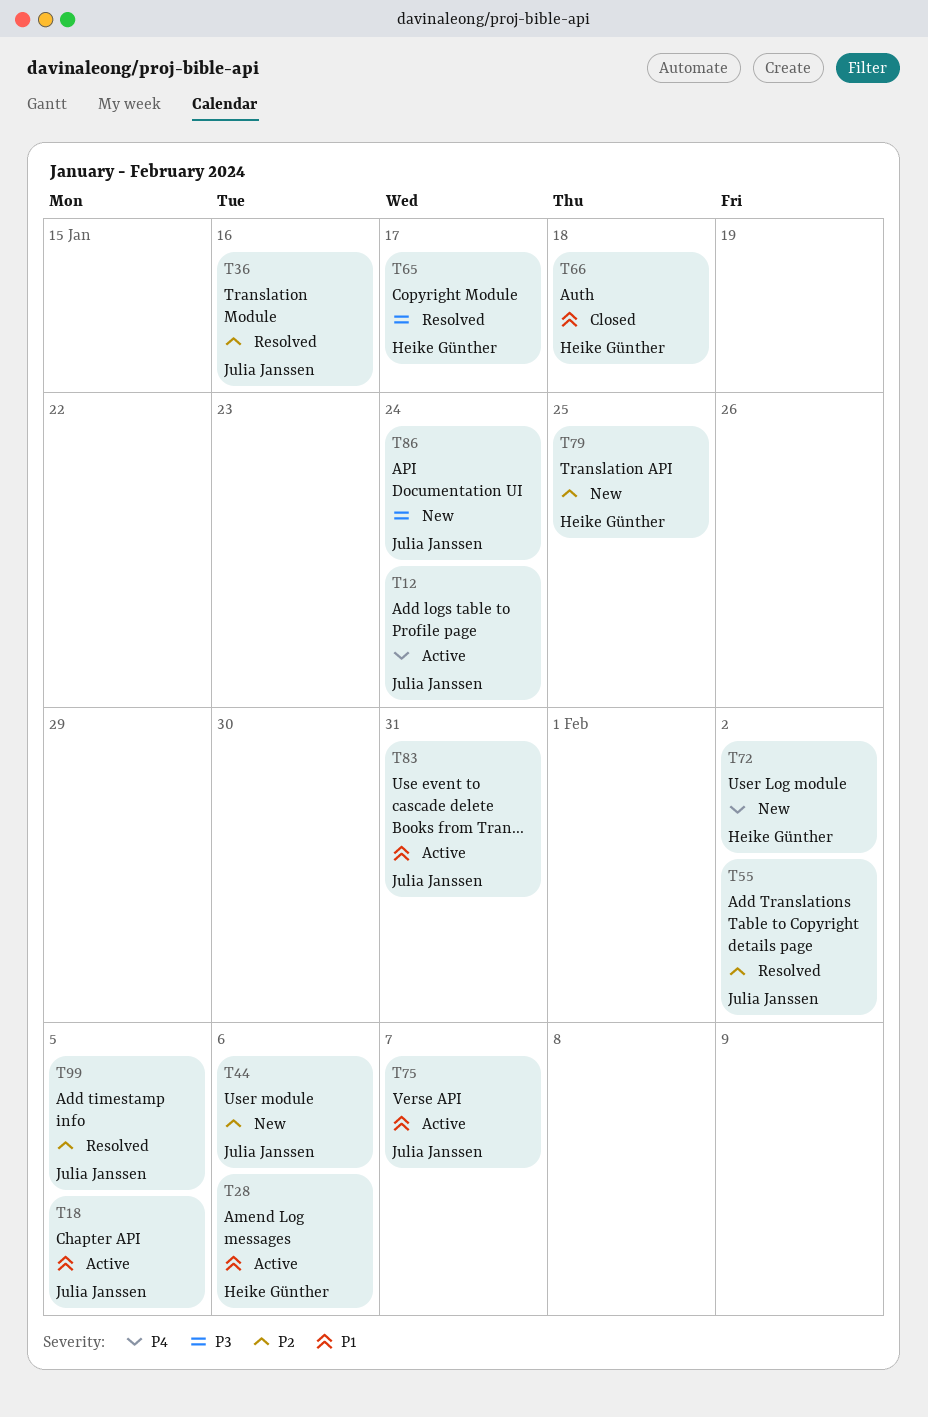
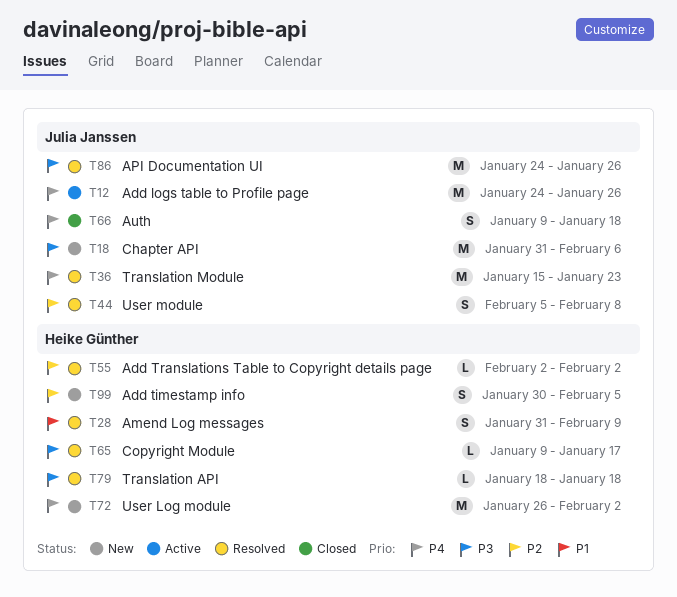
T12, due: Jan 24 -> Jan 26
T18, status: Active -> New
T18, priority: P1 -> P3
T18, due: Feb 5 -> Feb 6
T28, status: Active -> Resolved
T28, due: Feb 6 -> Feb 9
T36, priority: P2 -> P4
T36, due: Jan 16 -> Jan 23
T44, status: New -> Resolved
T44, due: Feb 6 -> Feb 8
T55, owner: Julia Janssen -> Heike Günther
T66, owner: Heike Günther -> Julia Janssen
T66, priority: P1 -> P4
T75: present -> none
T79, status: New -> Resolved
T79, priority: P2 -> P3
T79, due: Jan 25 -> Jan 18
T83: present -> none
T86, status: New -> Resolved
T86, due: Jan 24 -> Jan 26
T99, status: Resolved -> New
T99, owner: Julia Janssen -> Heike Günther

